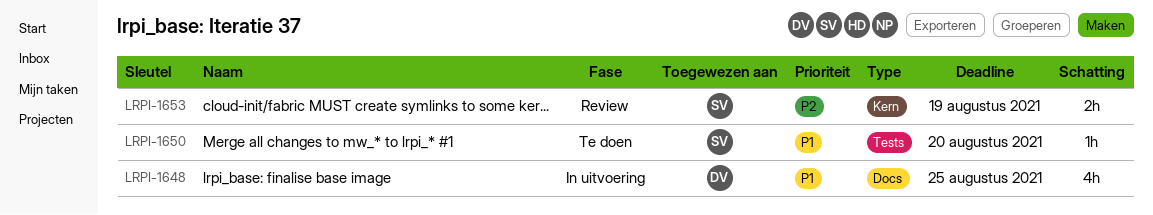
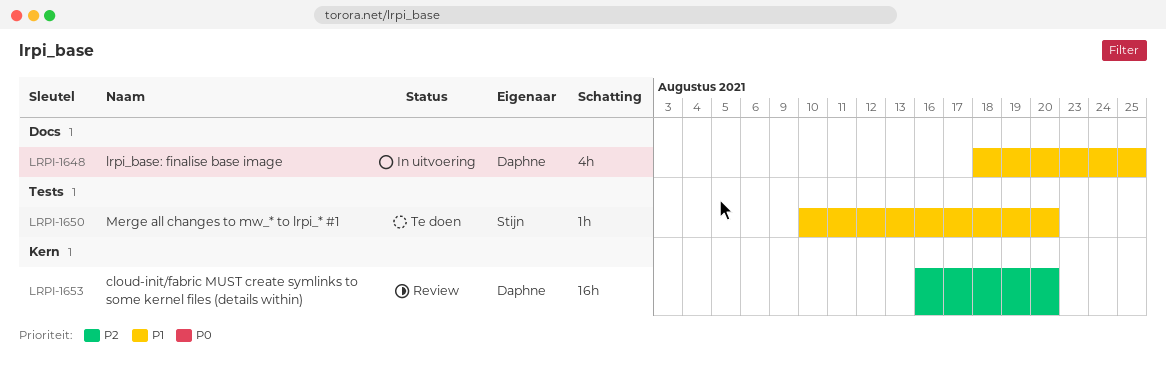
LRPI-1653, owner: Stijn -> Daphne
LRPI-1653, estimate: 2h -> 16h
LRPI-1653, due: Aug 19 -> Aug 20

